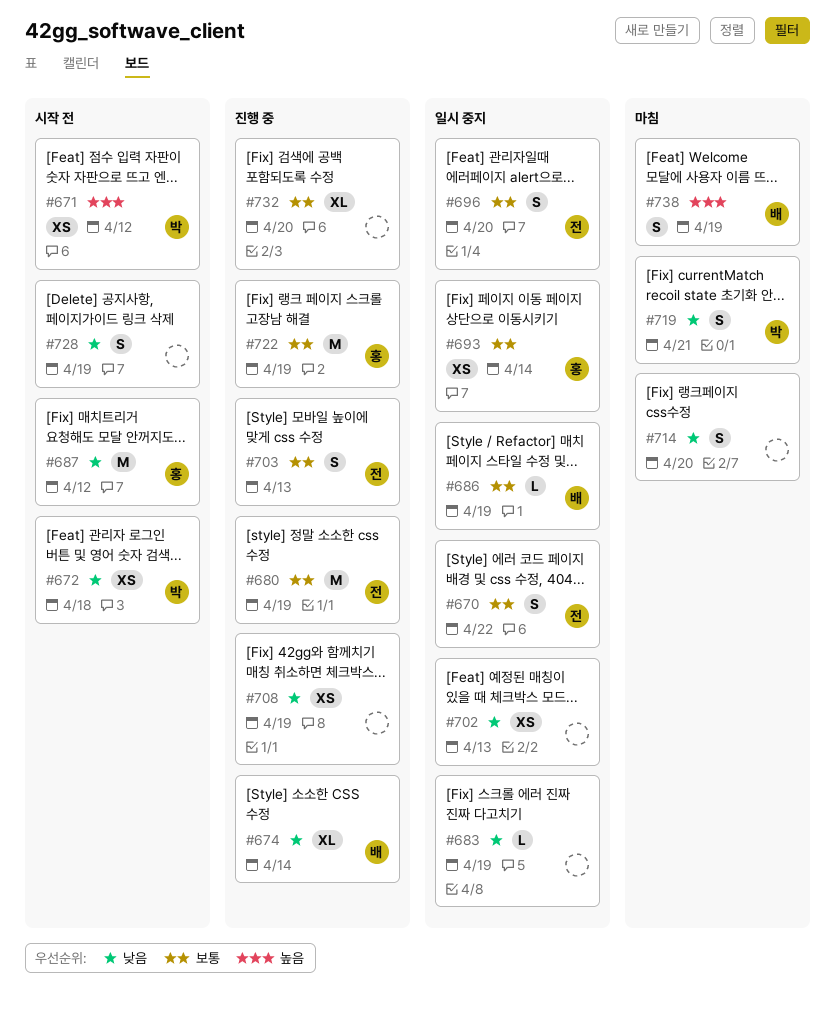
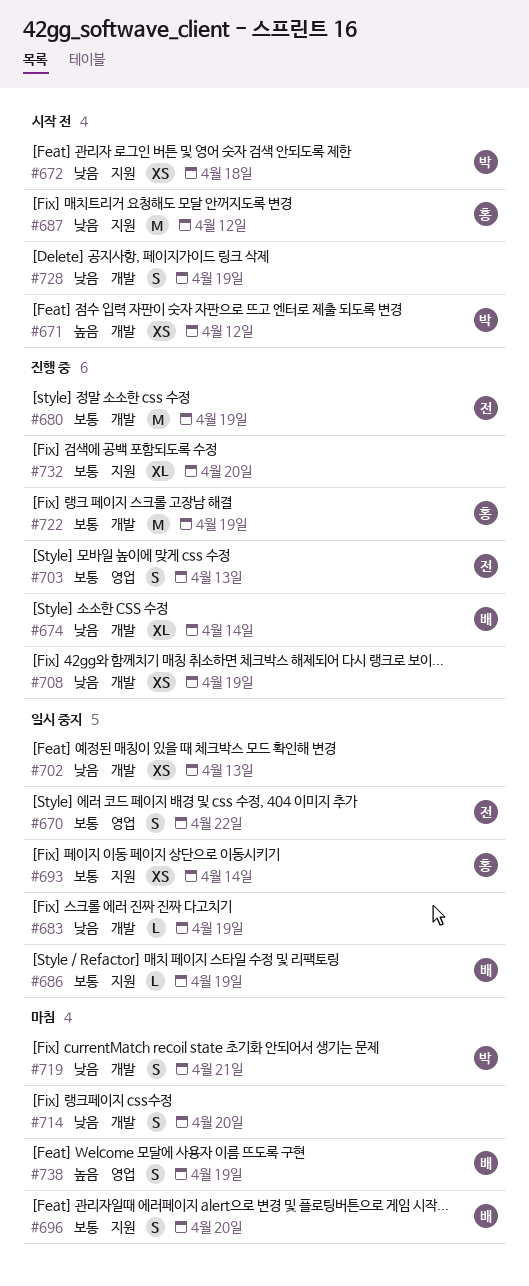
#696, status: 일시 중지 -> 마침
#696, owner: 전 -> 배

